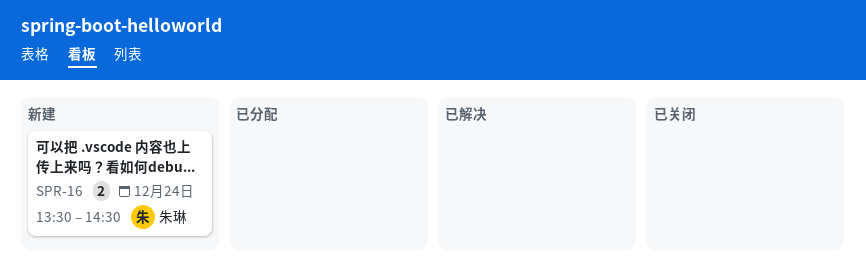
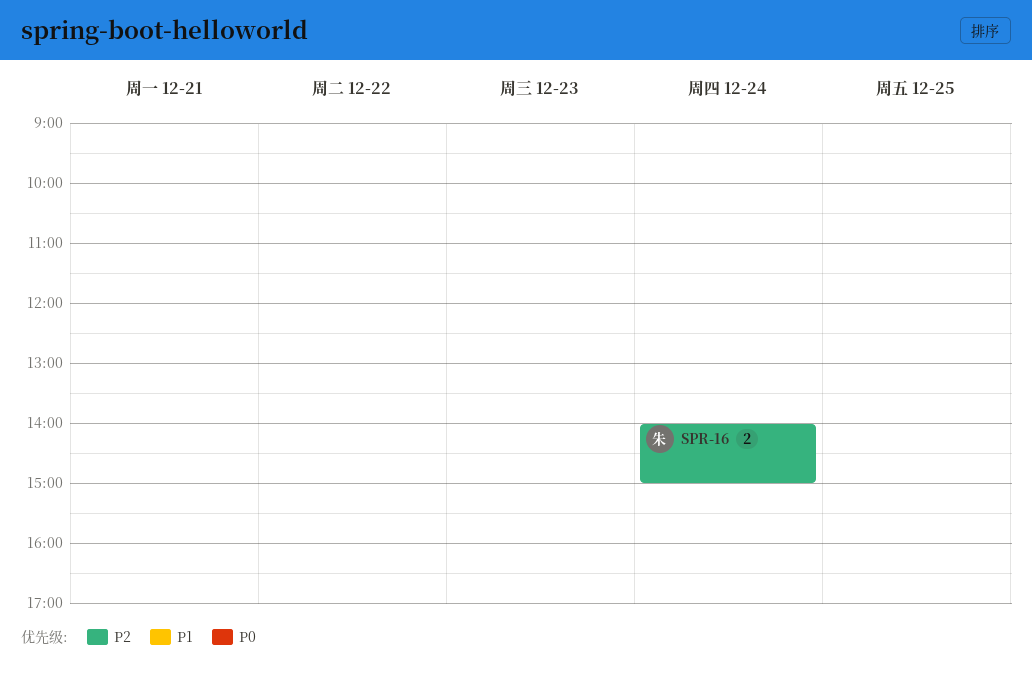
SPR-16, begins: 13:30 -> 14:00
SPR-16, ends: 14:30 -> 15:00

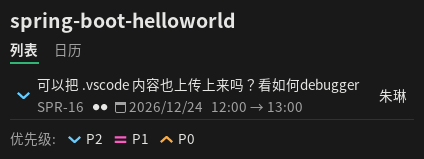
SPR-16, begins: 14:00 -> 12:00
SPR-16, ends: 15:00 -> 13:00

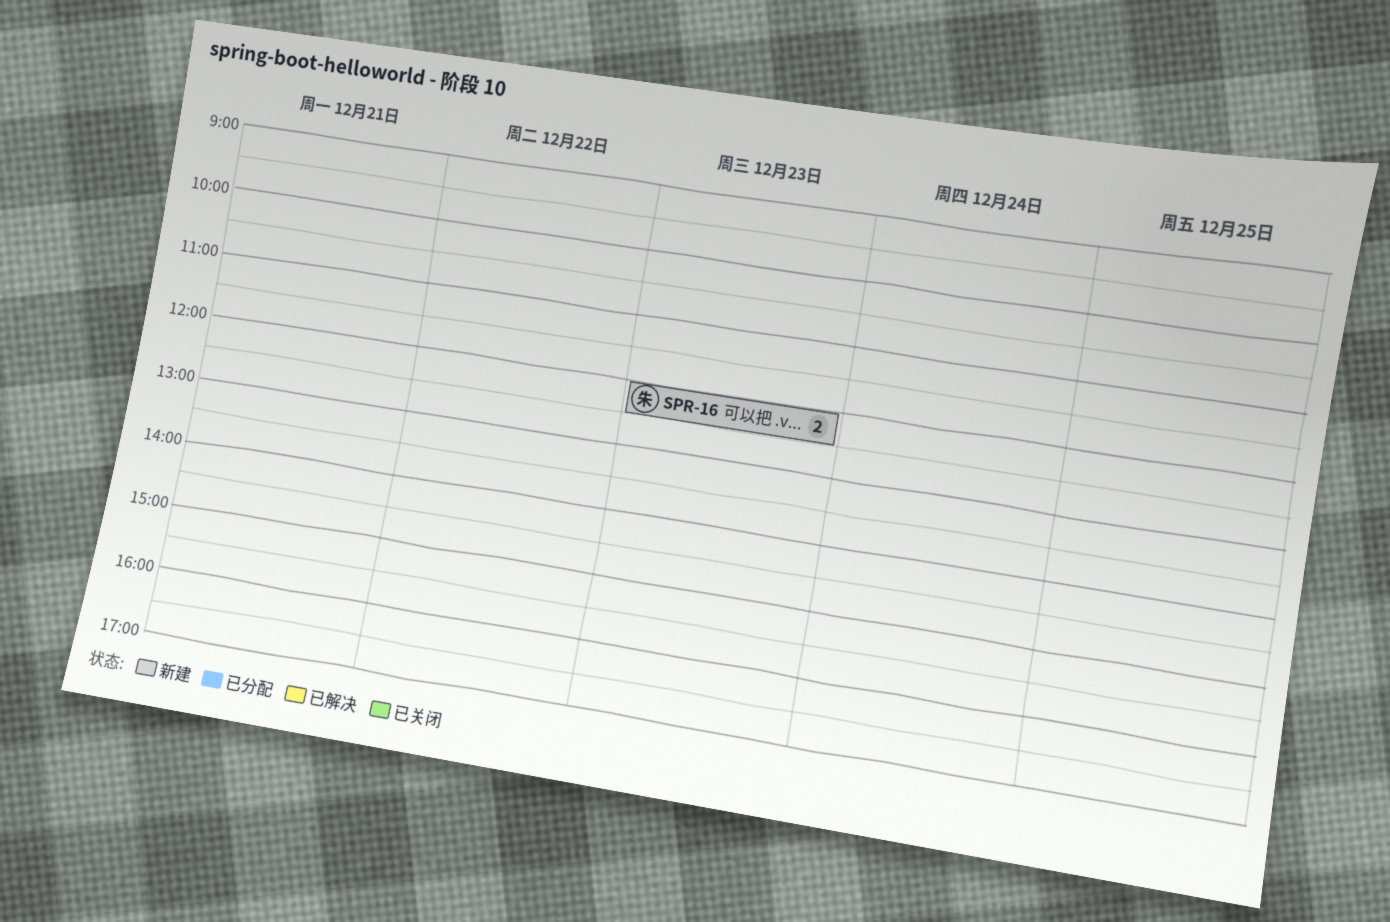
SPR-16, day: Dec 24 -> Dec 23
SPR-16, ends: 13:00 -> 12:30

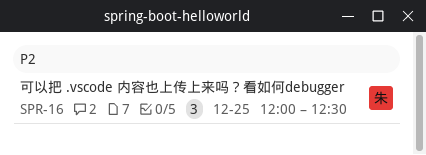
SPR-16, estimate: 2 -> 3
SPR-16, day: Dec 23 -> Dec 25

